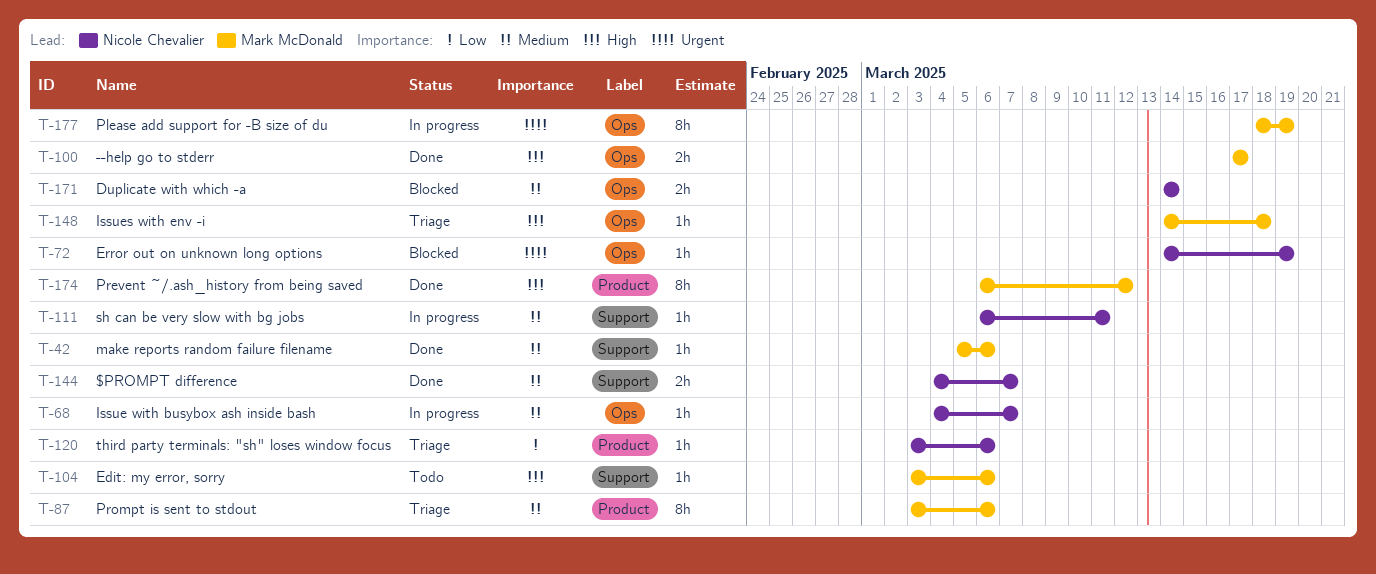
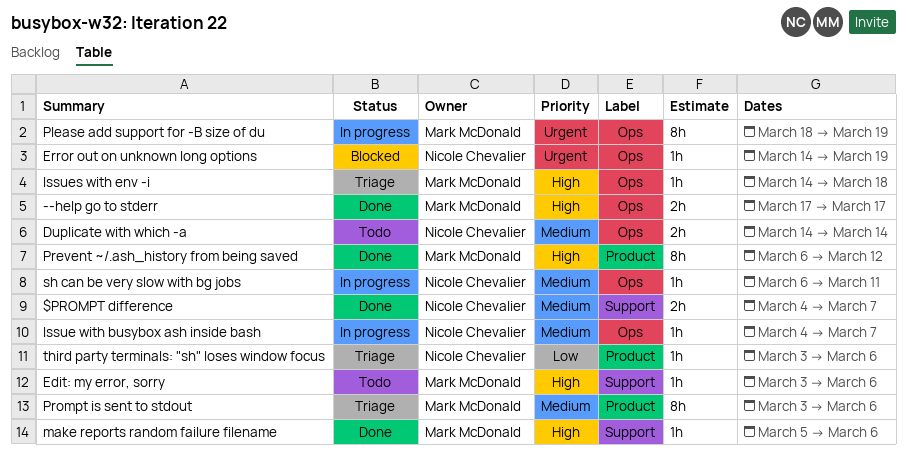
Duplicate with which -a, status: Blocked -> Todo
make reports random failure filename, priority: Medium -> High
sh can be very slow with bg jobs, label: Support -> Ops

